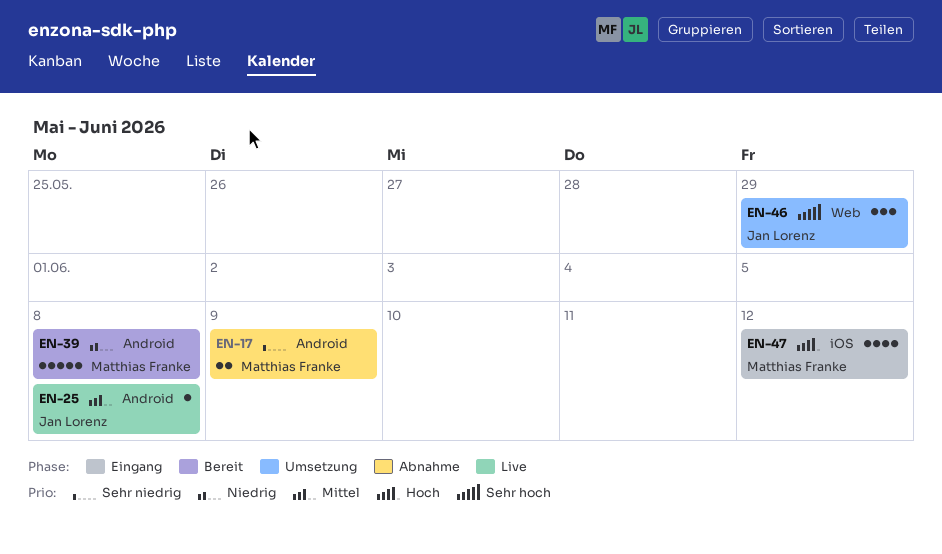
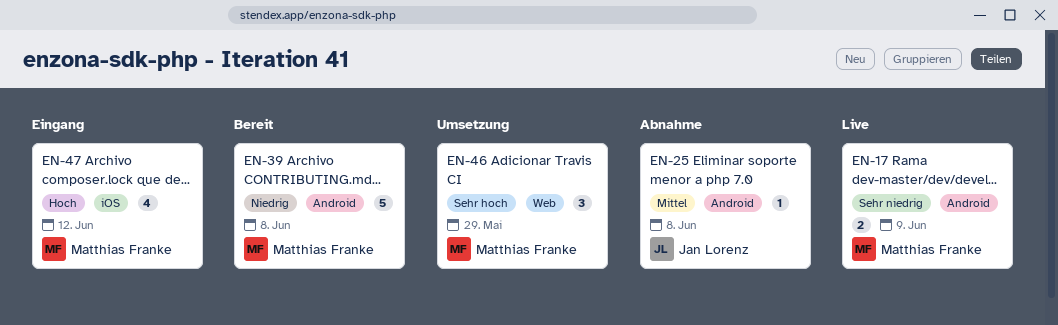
EN-17, status: Abnahme -> Live
EN-25, status: Live -> Abnahme
EN-46, owner: Jan Lorenz -> Matthias Franke

